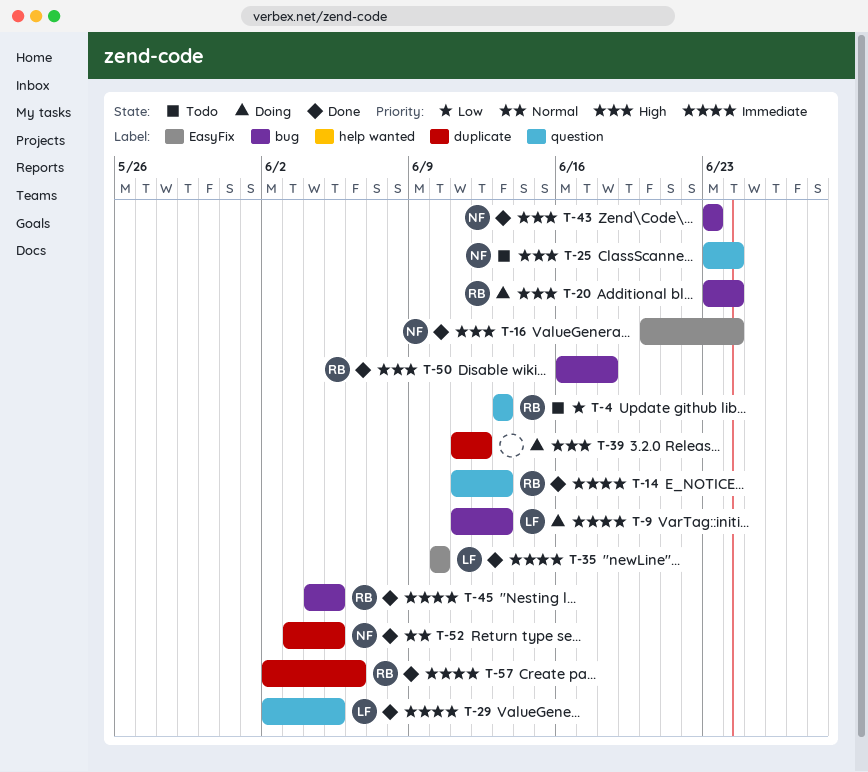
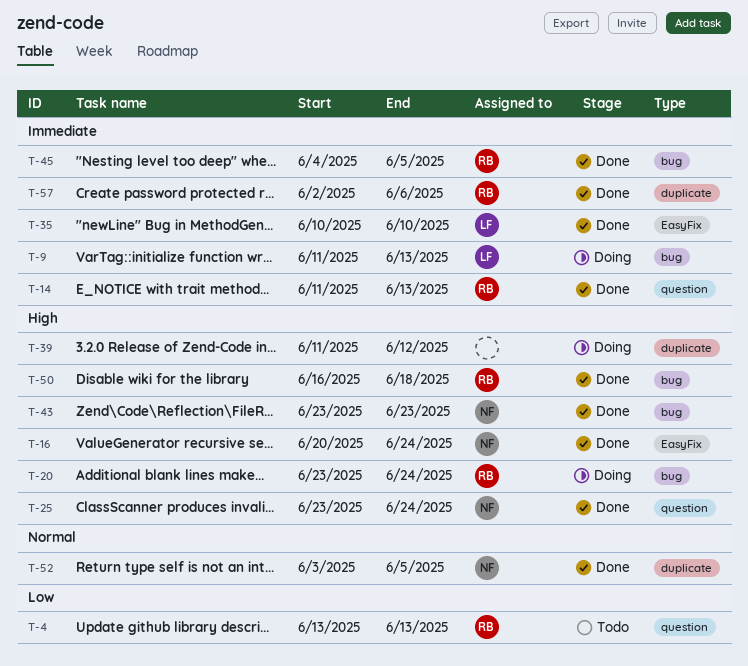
T-25, status: Todo -> Done
T-29: present -> none

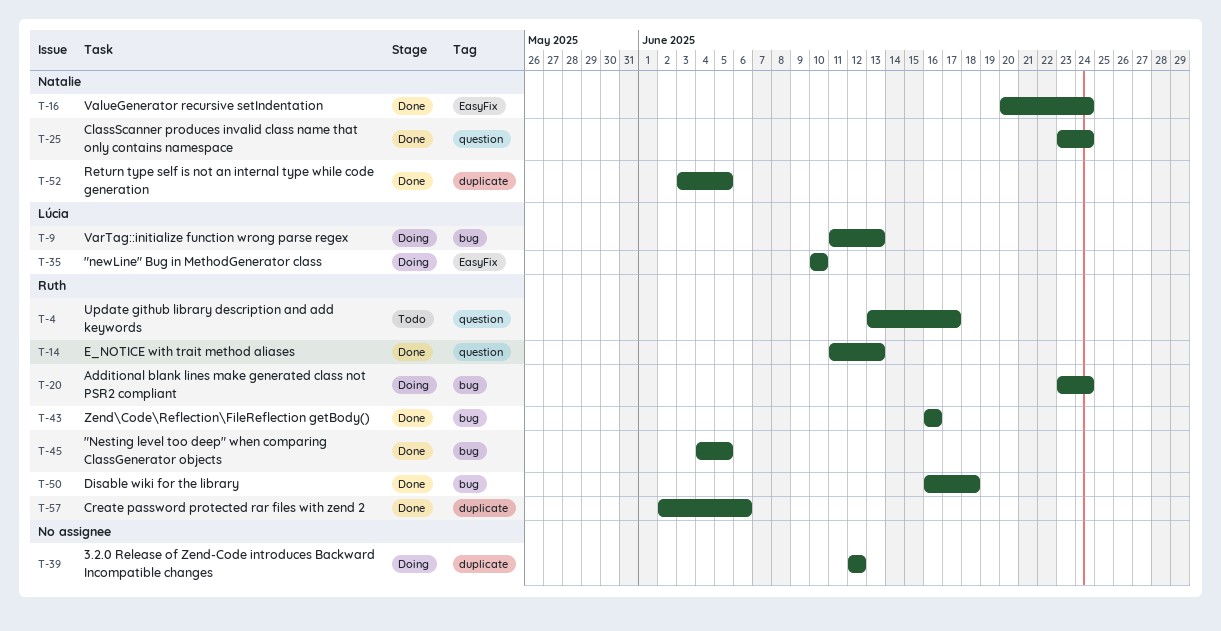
T-4, due: Jun 13 -> Jun 17
T-35, status: Done -> Doing
T-39, start: Jun 11 -> Jun 12
T-43, owner: Natalie -> Ruth
T-43, start: Jun 23 -> Jun 16
T-43, due: Jun 23 -> Jun 16

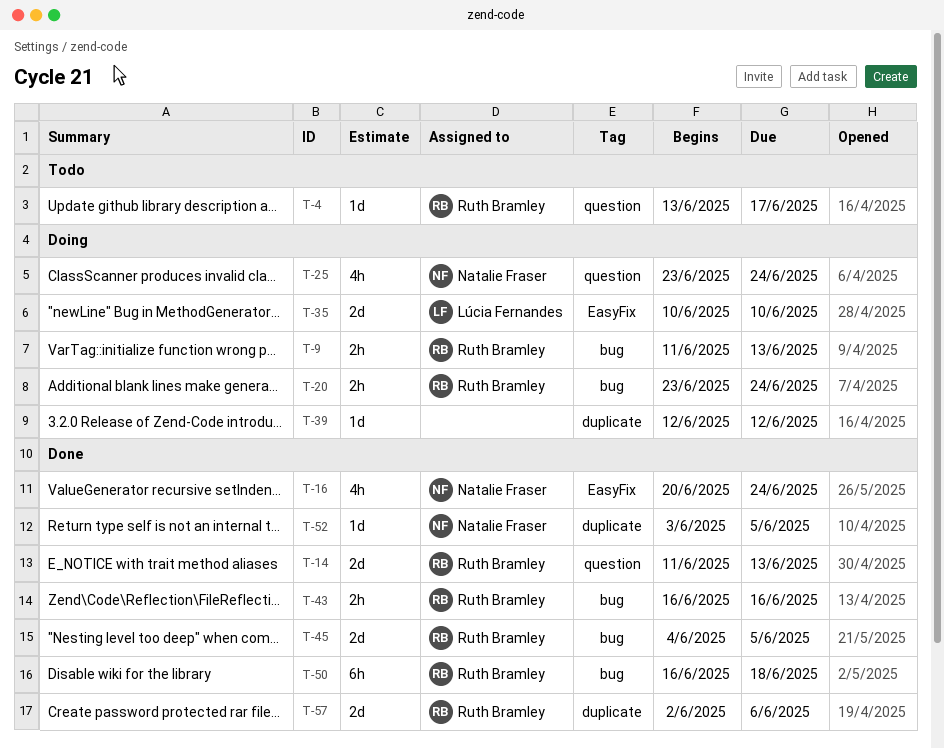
T-9, owner: Lúcia Fernandes -> Ruth Bramley
T-25, status: Done -> Doing

